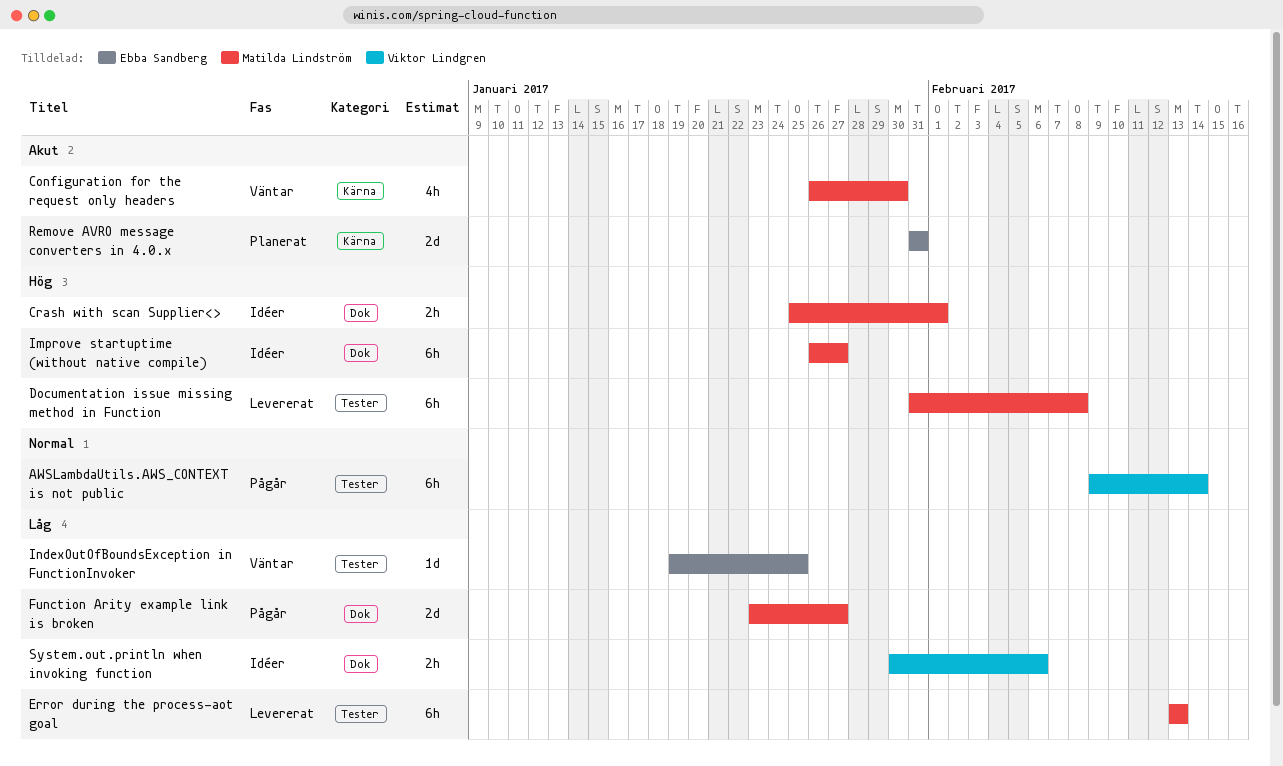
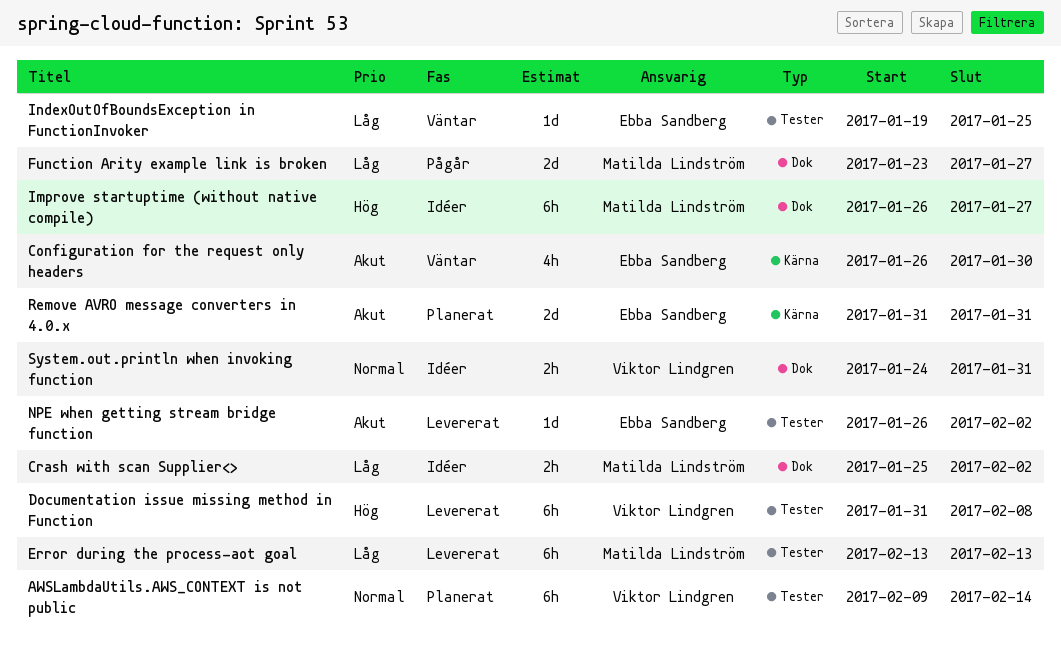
AWSLambdaUtils.AWS_CONTEXT is not public, status: Pågår -> Planerat
Configuration for the request only headers, owner: Matilda Lindström -> Ebba Sandberg
Crash with scan Supplier<>, priority: Hög -> Låg
Crash with scan Supplier<>, due: Feb 1 -> Feb 2
Documentation issue missing method in Function, owner: Matilda Lindström -> Viktor Lindgren
NPE when getting stream bridge function: none -> present
System.out.println when invoking function, priority: Låg -> Normal
System.out.println when invoking function, start: Jan 30 -> Jan 24
System.out.println when invoking function, due: Feb 6 -> Jan 31

